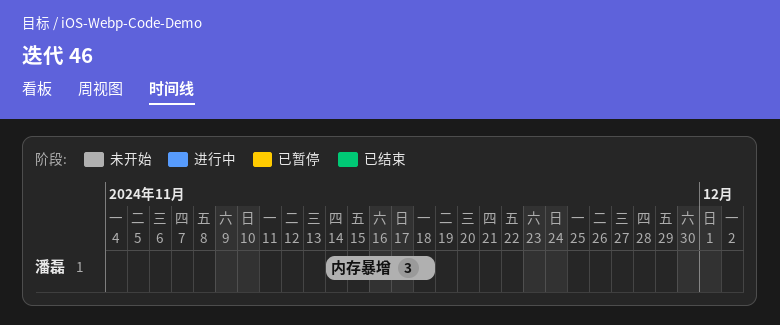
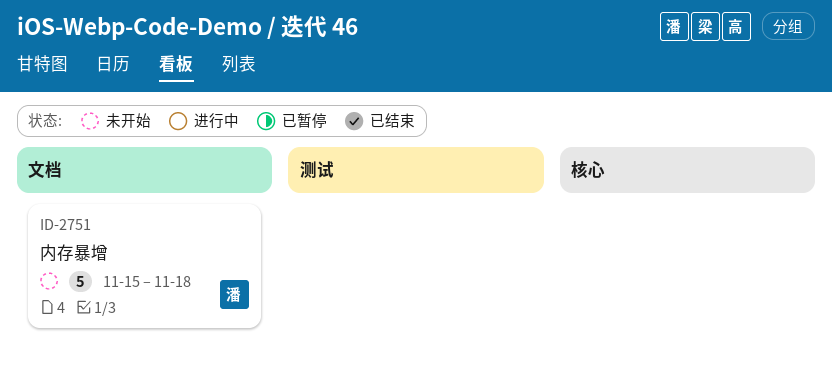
内存暴增, estimate: 3 -> 5
内存暴增, start: Nov 14 -> Nov 15

